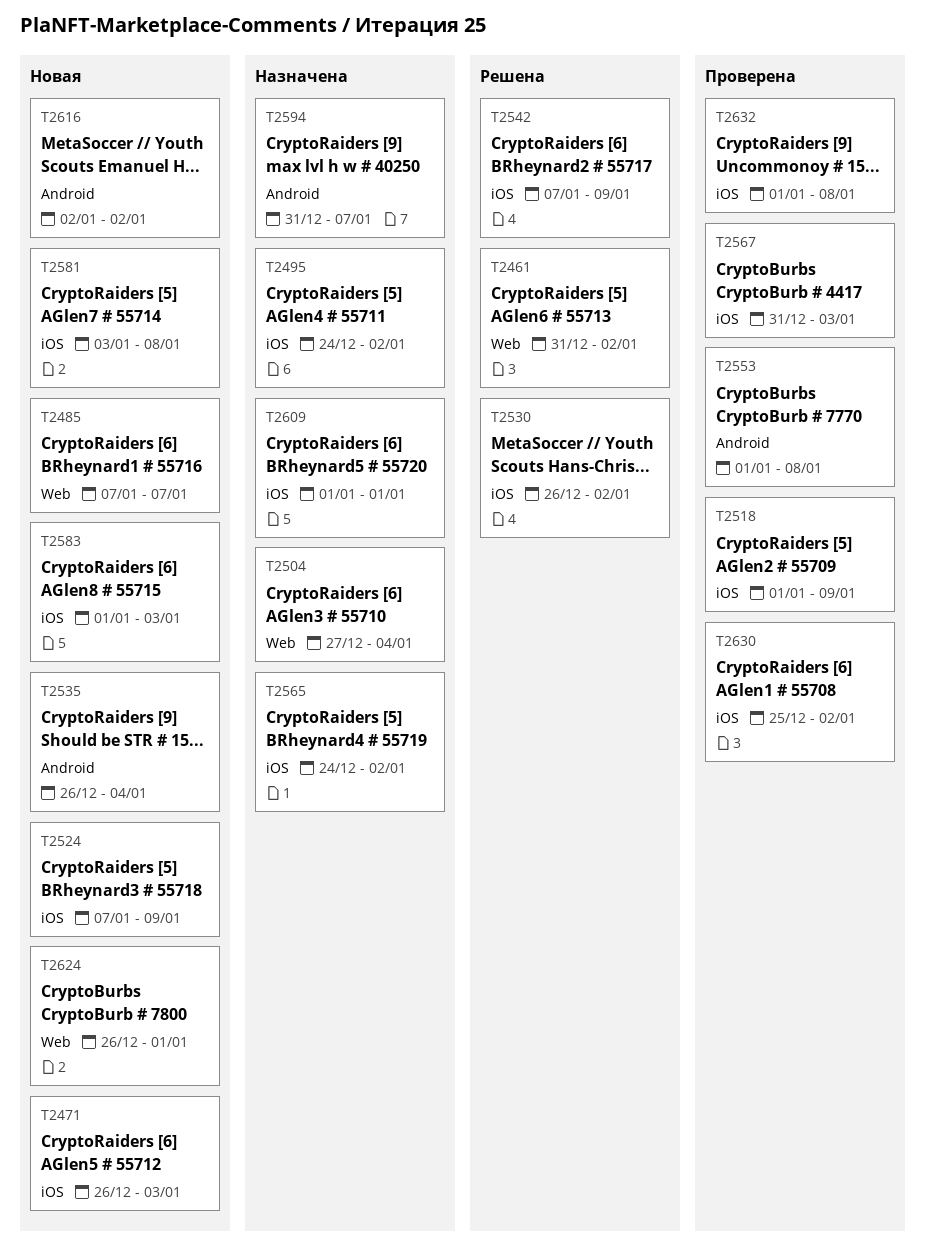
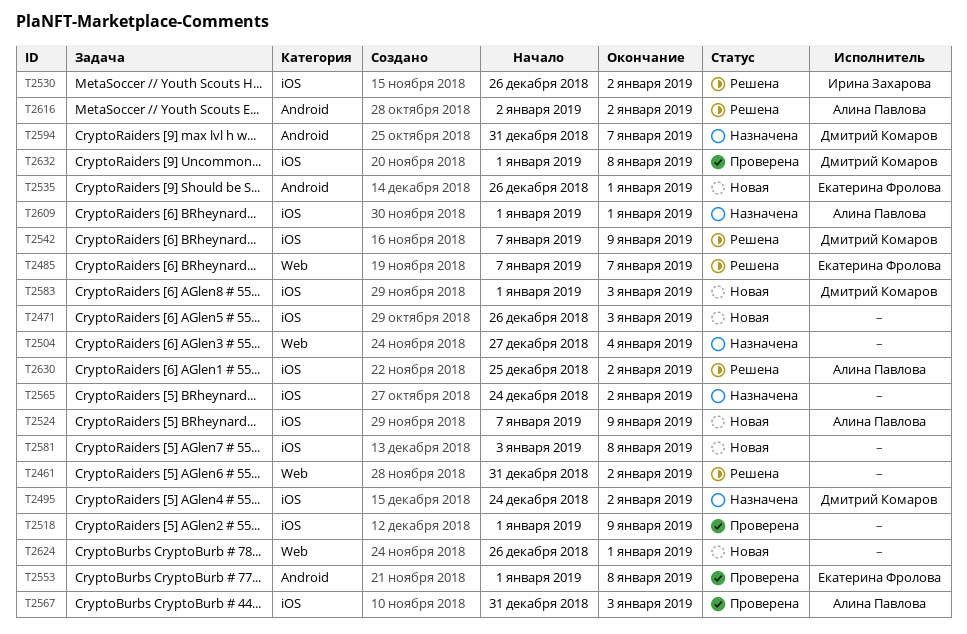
T2485, status: Новая -> Решена
T2535, due: Jan 4 -> Jan 1
T2616, status: Новая -> Решена
T2630, status: Проверена -> Решена

